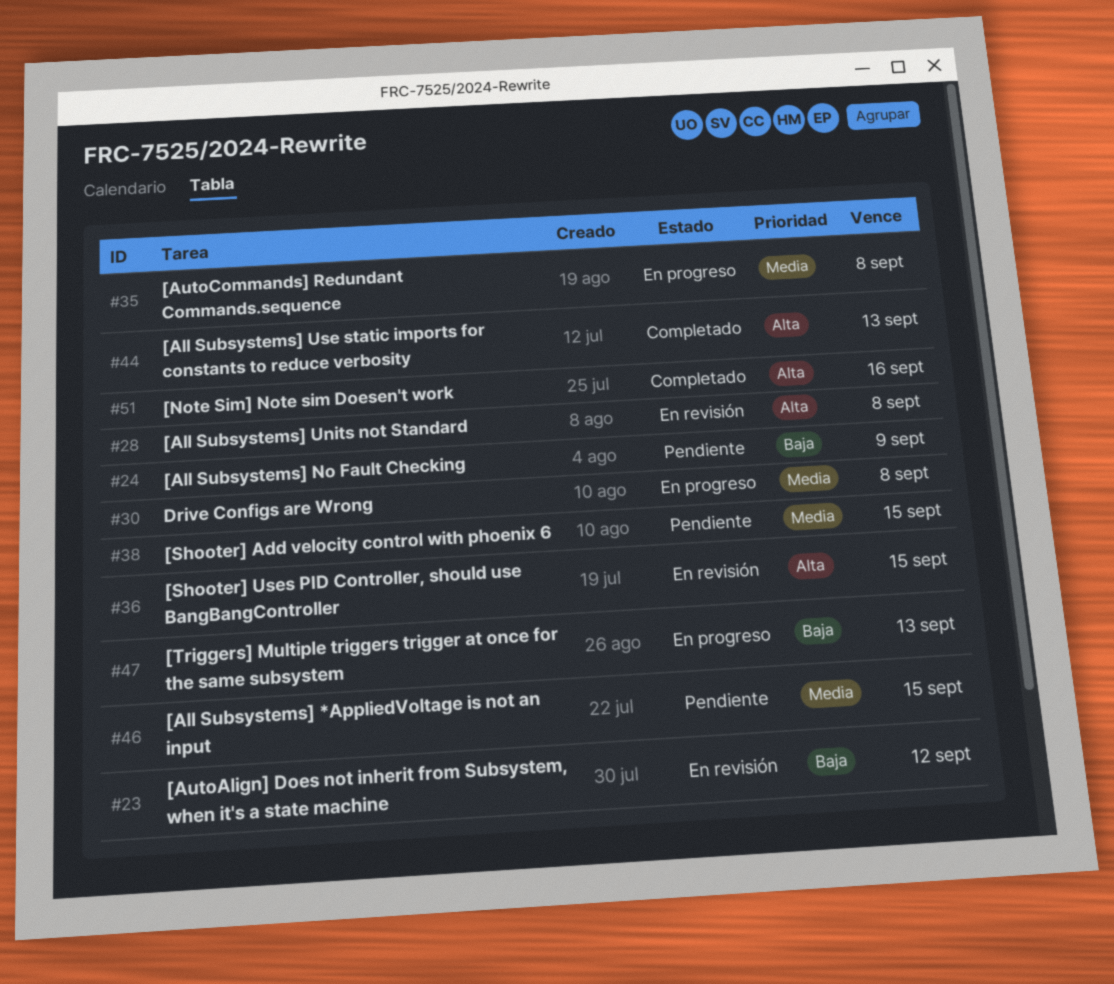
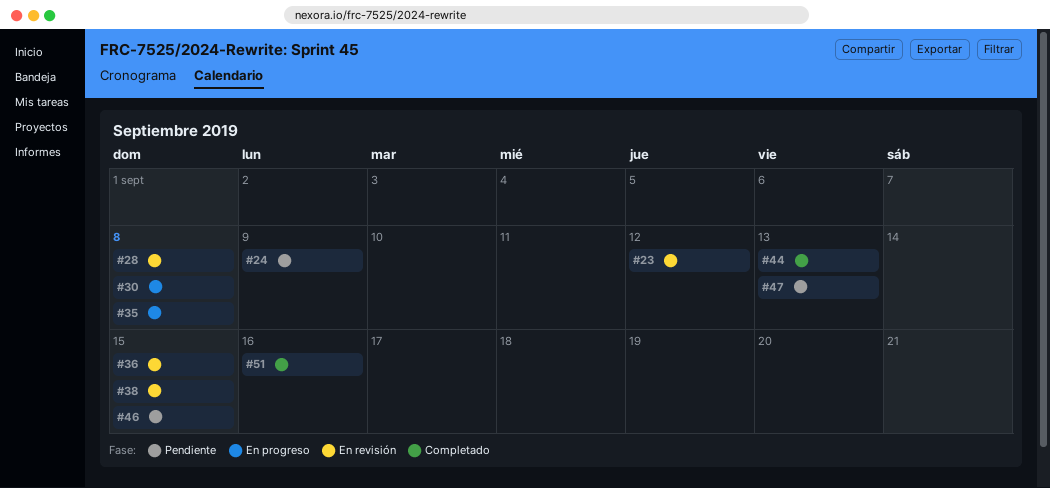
#38, status: Pendiente -> En revisión
#47, status: En progreso -> Pendiente

